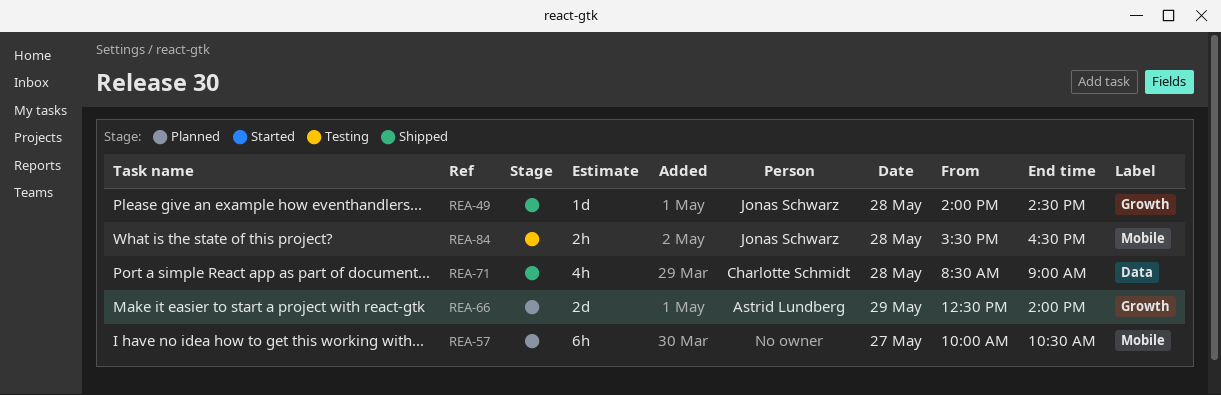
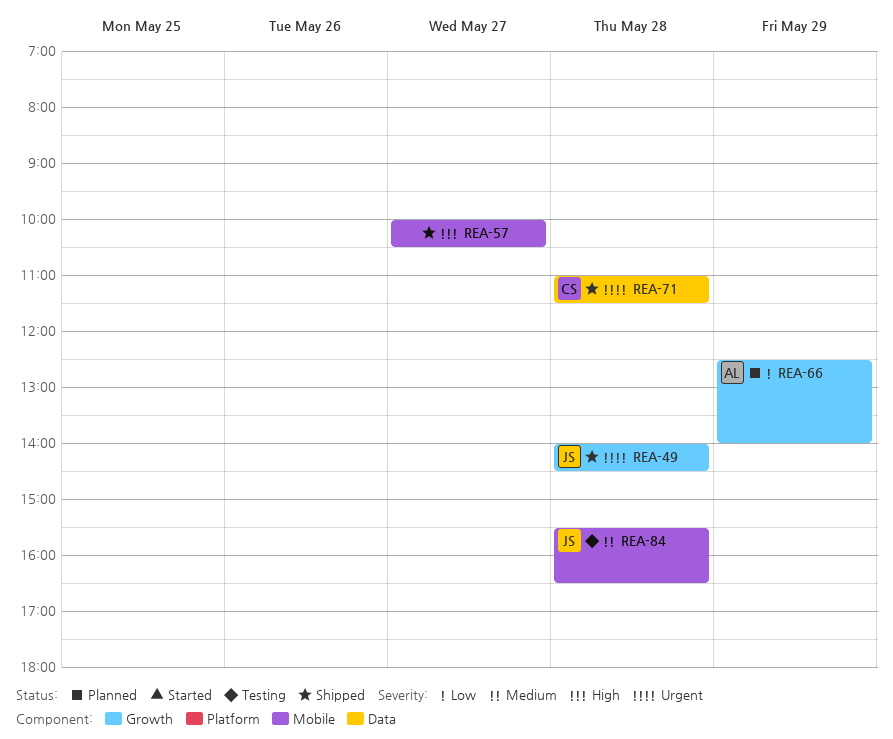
REA-57, status: Planned -> Shipped
REA-71, begins: 08:30 -> 11:00
REA-71, ends: 09:00 -> 11:30

